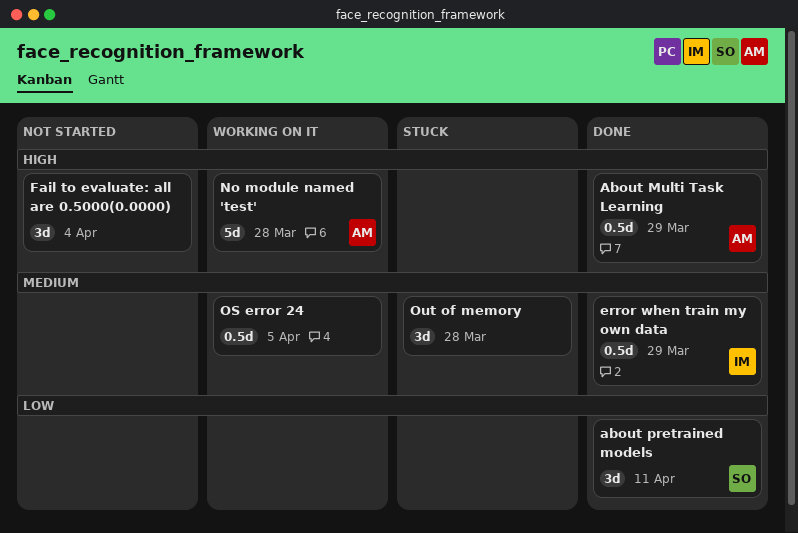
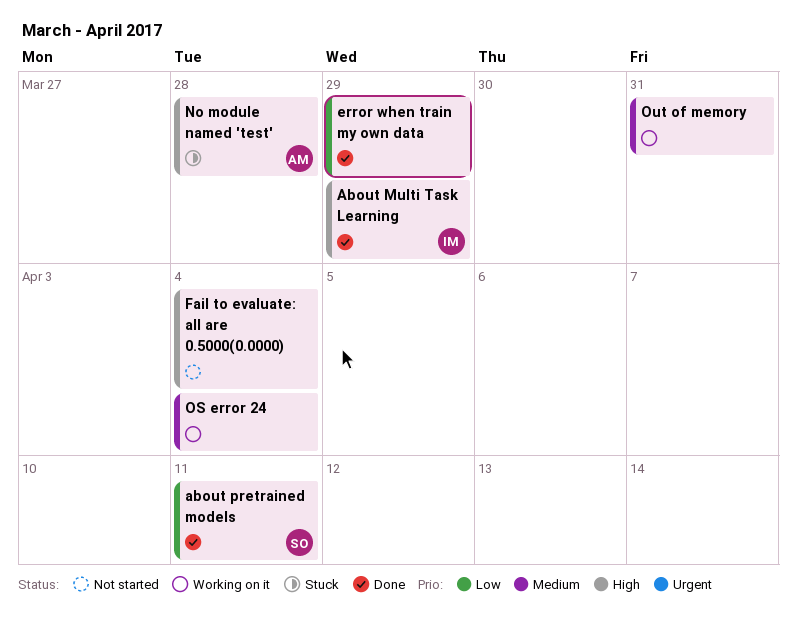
About Multi Task Learning, owner: AM -> IM
error when train my own data, owner: IM -> none
error when train my own data, priority: Medium -> Low
No module named 'test', status: Working on it -> Stuck
OS error 24, due: Apr 5 -> Apr 4
Out of memory, status: Stuck -> Working on it
Out of memory, due: Mar 28 -> Mar 31

